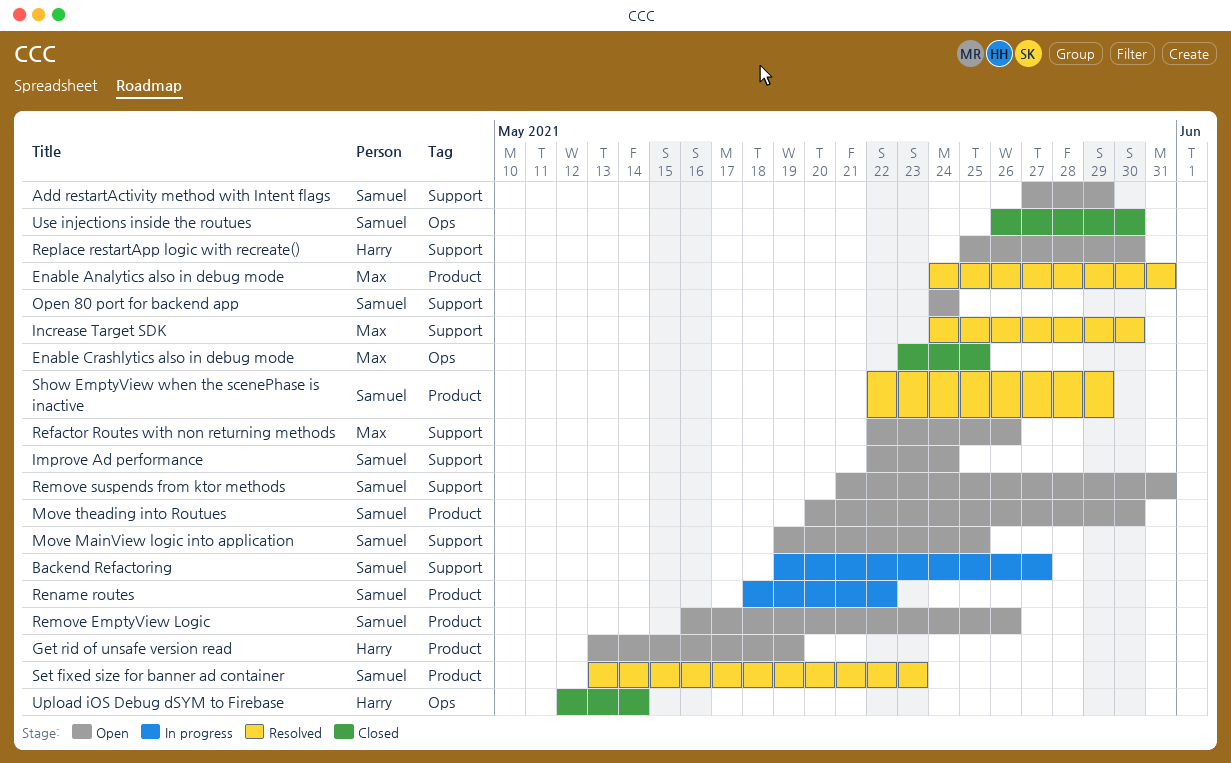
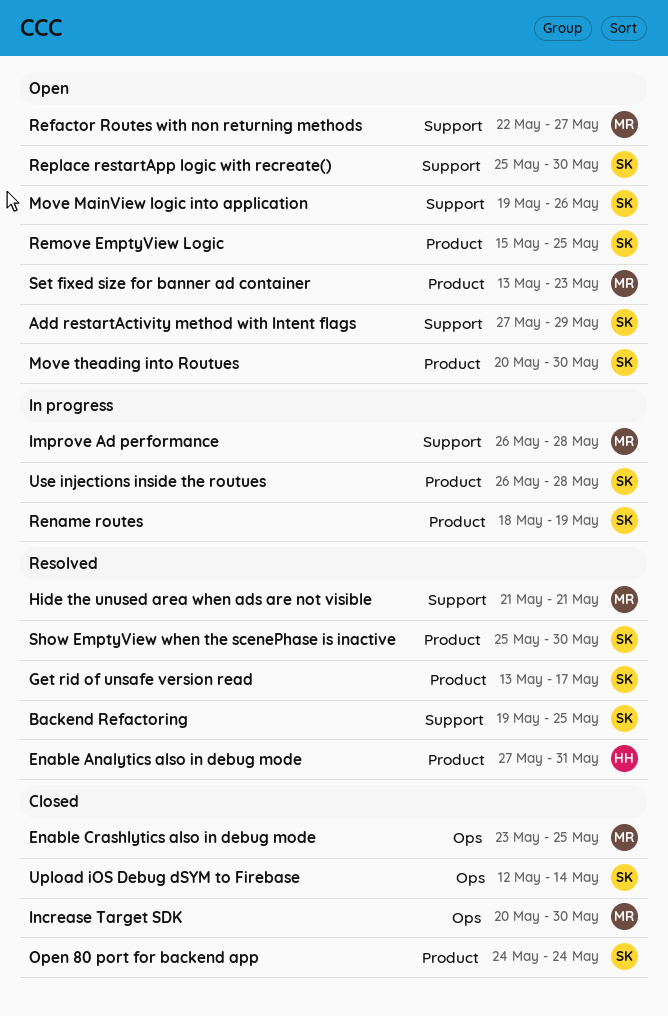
Backend Refactoring, status: In progress -> Resolved
Backend Refactoring, due: May 27 -> May 25
Enable Analytics also in debug mode, owner: Max -> Harry
Enable Analytics also in debug mode, start: May 24 -> May 27
Get rid of unsafe version read, status: Open -> Resolved
Get rid of unsafe version read, owner: Harry -> Samuel
Get rid of unsafe version read, due: May 19 -> May 17
Hide the unused area when ads are not visible: none -> present
Improve Ad performance, status: Open -> In progress
Improve Ad performance, owner: Samuel -> Max
Improve Ad performance, start: May 22 -> May 26
Improve Ad performance, due: May 24 -> May 28
Increase Target SDK, status: Resolved -> Closed
Increase Target SDK, label: Support -> Ops
Increase Target SDK, start: May 24 -> May 20
Move MainView logic into application, due: May 25 -> May 26
Open 80 port for backend app, status: Open -> Closed
Open 80 port for backend app, label: Support -> Product
Refactor Routes with non returning methods, due: May 26 -> May 27
Remove EmptyView Logic, start: May 16 -> May 15
Remove EmptyView Logic, due: May 26 -> May 25
Remove suspends from ktor methods: present -> none
Rename routes, due: May 22 -> May 19
Replace restartApp logic with recreate(), owner: Harry -> Samuel
Set fixed size for banner ad container, status: Resolved -> Open
Set fixed size for banner ad container, owner: Samuel -> Max
Show EmptyView when the scenePhase is inactive, start: May 22 -> May 25
Show EmptyView when the scenePhase is inactive, due: May 29 -> May 30
Upload iOS Debug dSYM to Firebase, owner: Harry -> Samuel
Use injections inside the routues, status: Closed -> In progress
Use injections inside the routues, label: Ops -> Product
Use injections inside the routues, due: May 30 -> May 28

